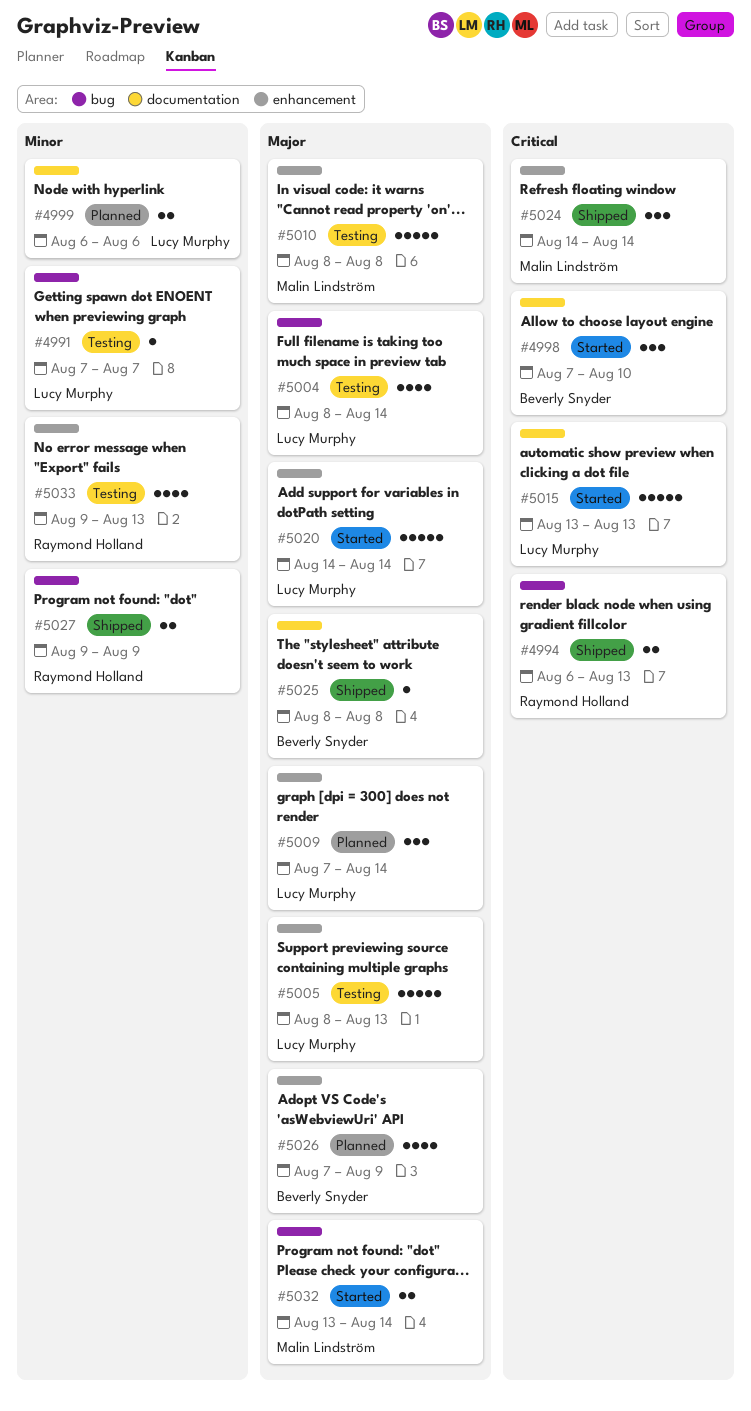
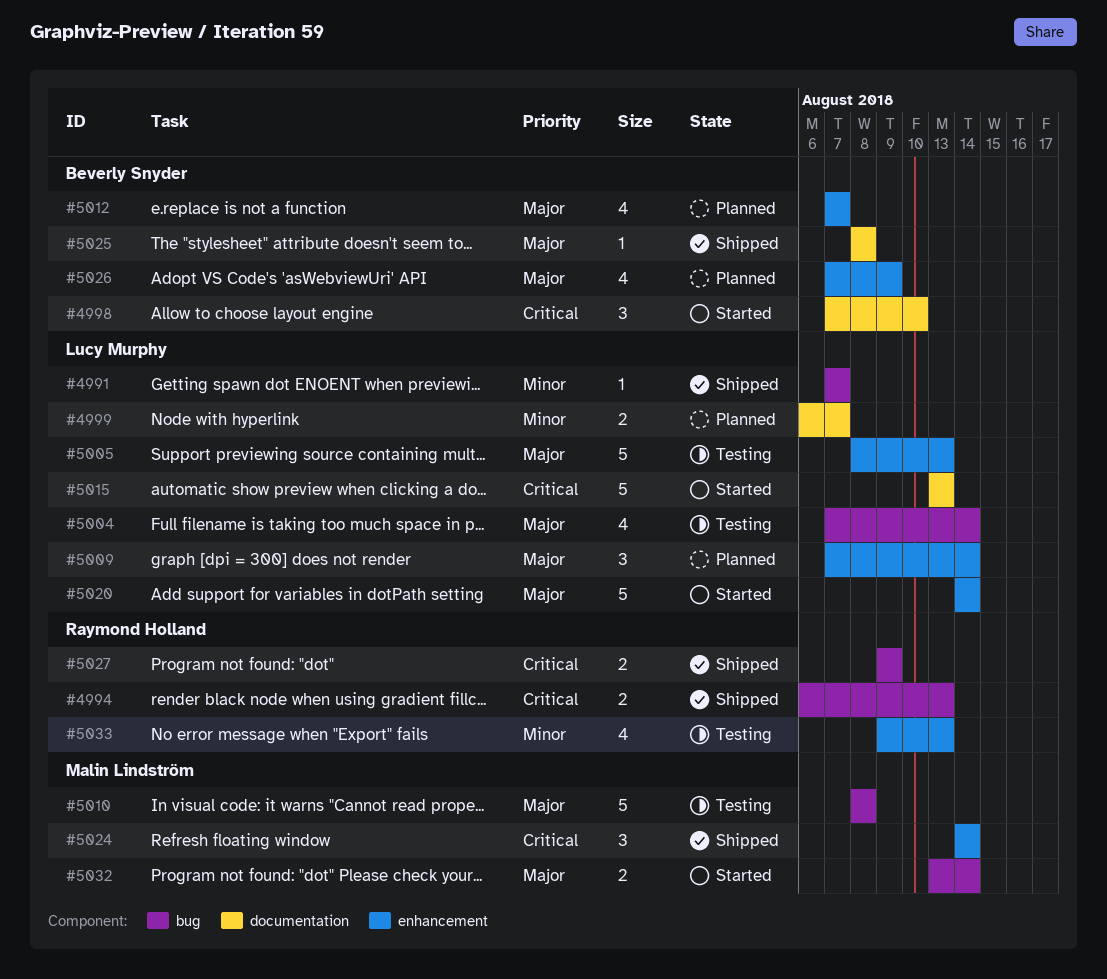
#4991, status: Testing -> Shipped
#4999, due: Aug 6 -> Aug 7
#5004, start: Aug 8 -> Aug 7
#5010, label: enhancement -> bug
#5012: none -> present
#5027, priority: Minor -> Critical

